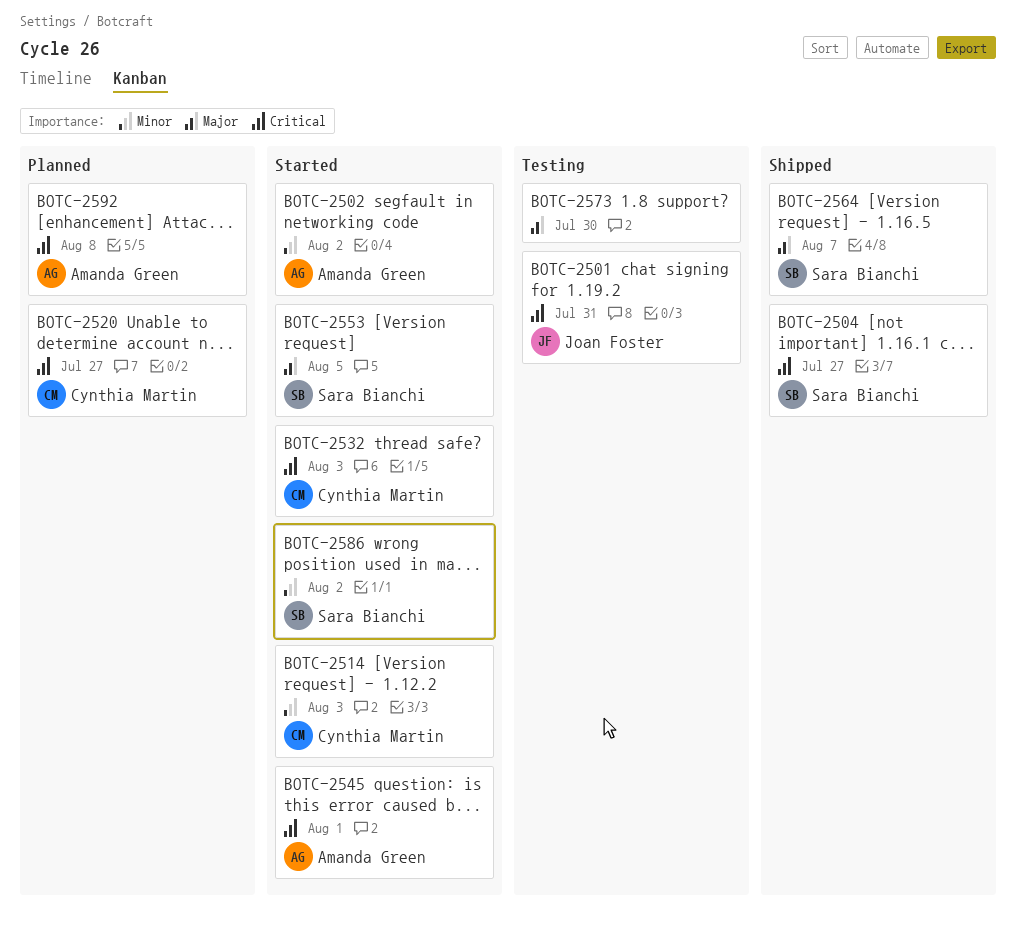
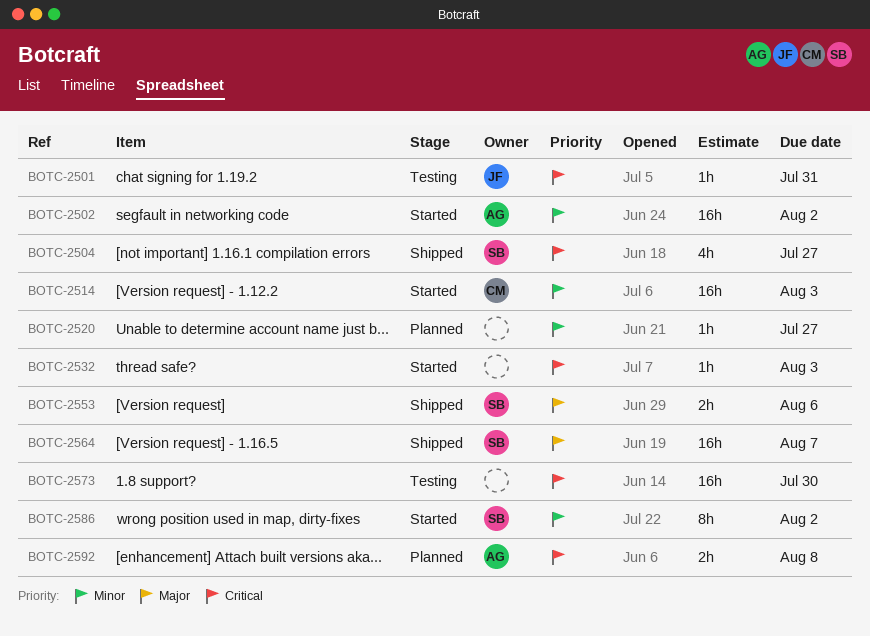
BOTC-2520, owner: Cynthia Martin -> none
BOTC-2520, priority: Critical -> Minor
BOTC-2532, owner: Cynthia Martin -> none
BOTC-2545: present -> none
BOTC-2553, status: Started -> Shipped
BOTC-2553, due: Aug 5 -> Aug 6
BOTC-2573, priority: Major -> Critical

